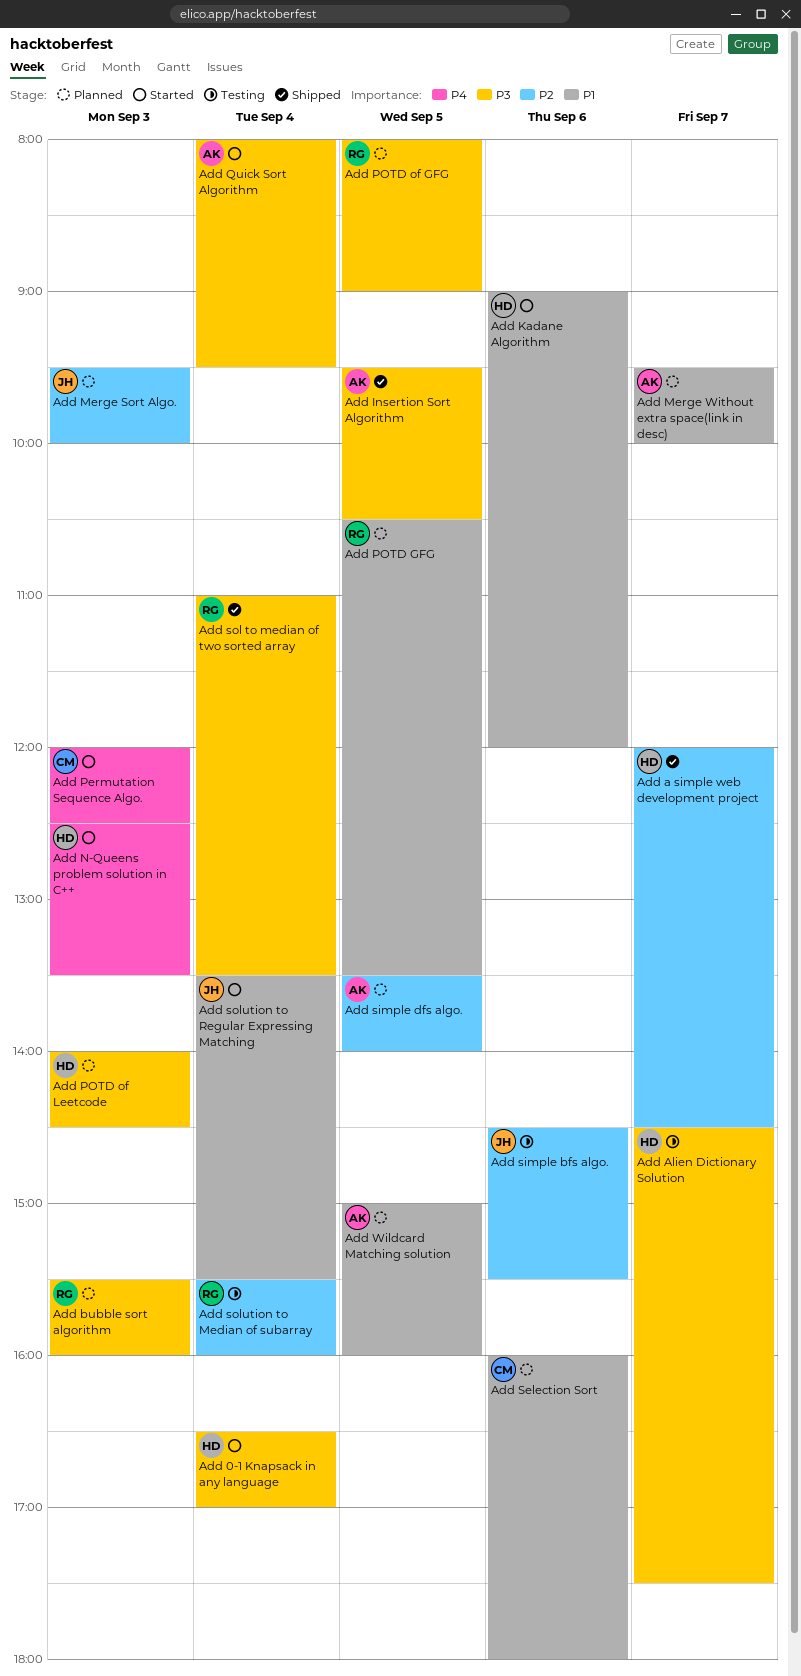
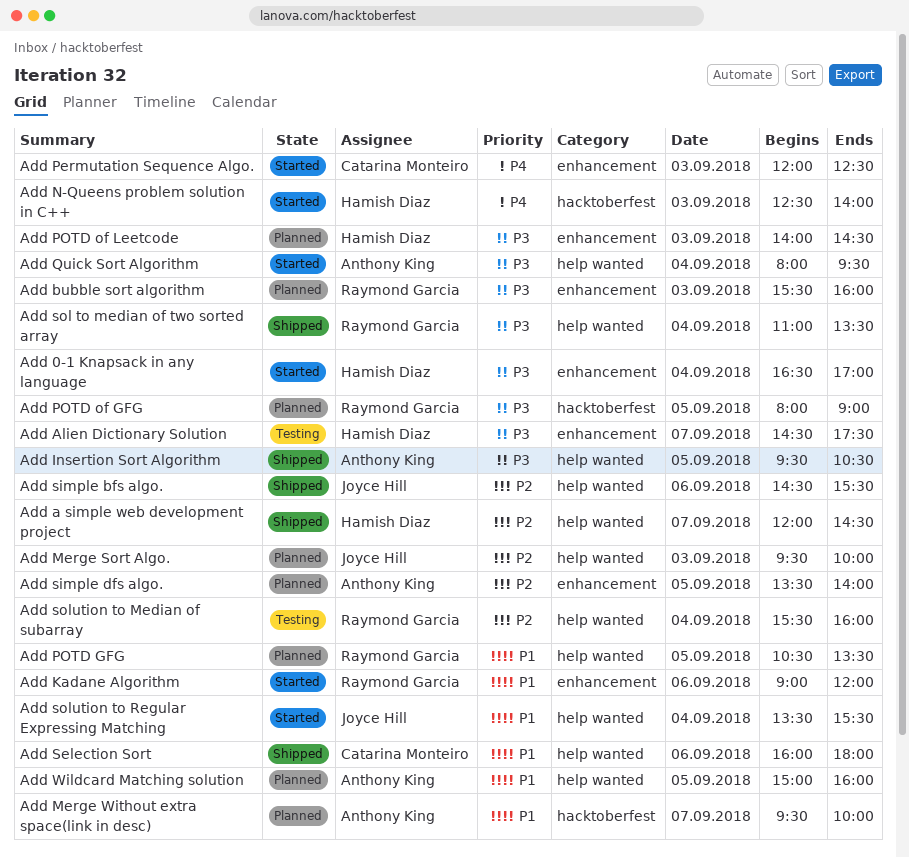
Add Kadane Algorithm, owner: Hamish Diaz -> Raymond Garcia
Add N-Queens problem solution in C++, ends: 13:30 -> 14:00
Add Selection Sort, status: Planned -> Shipped
Add simple bfs algo., status: Testing -> Shipped

